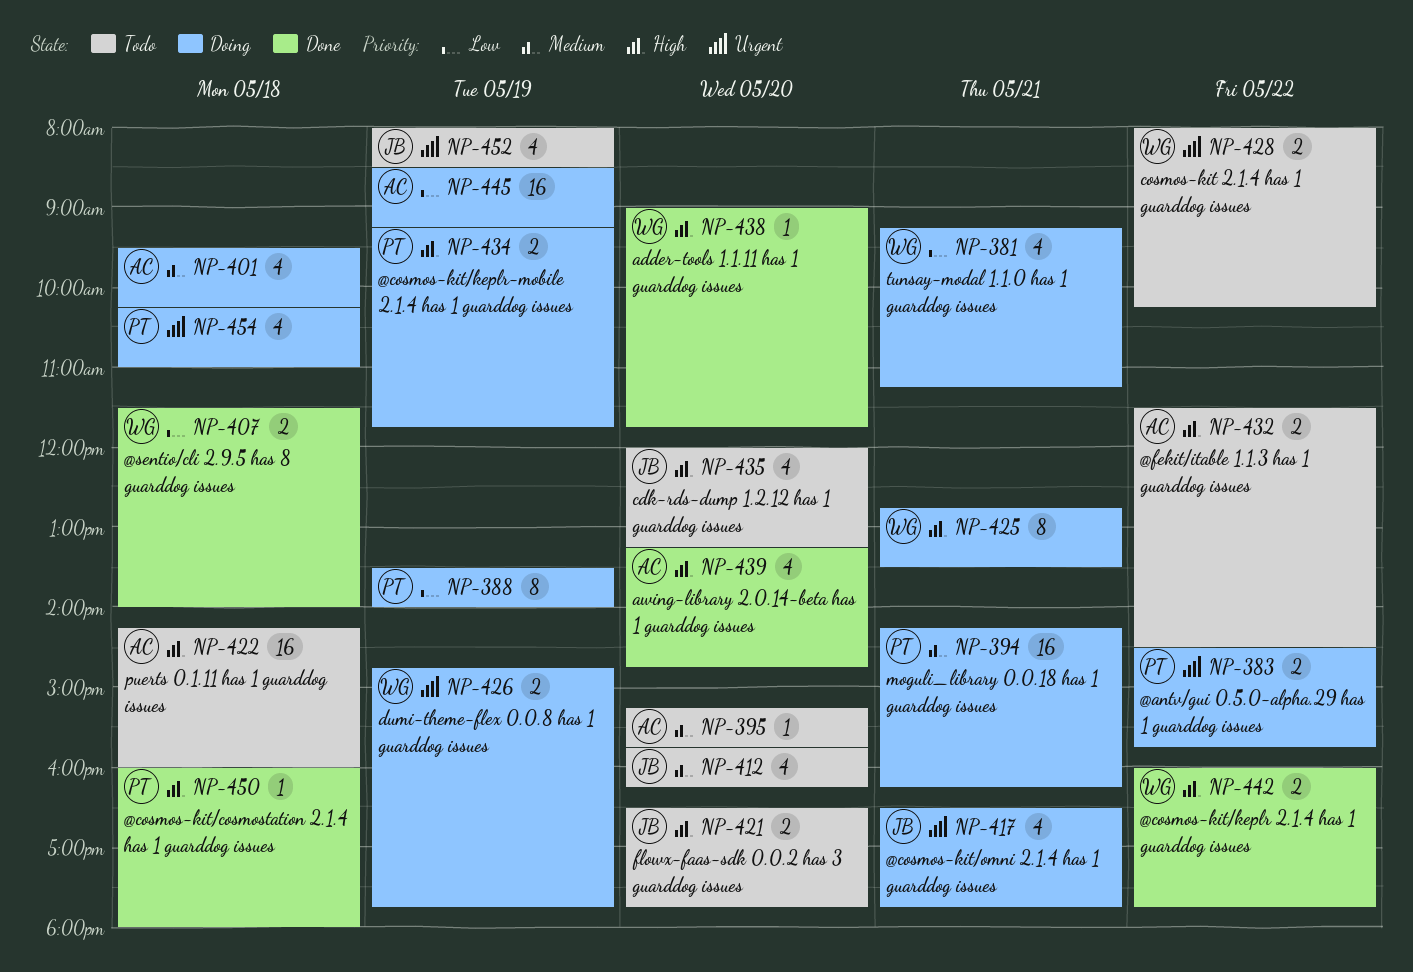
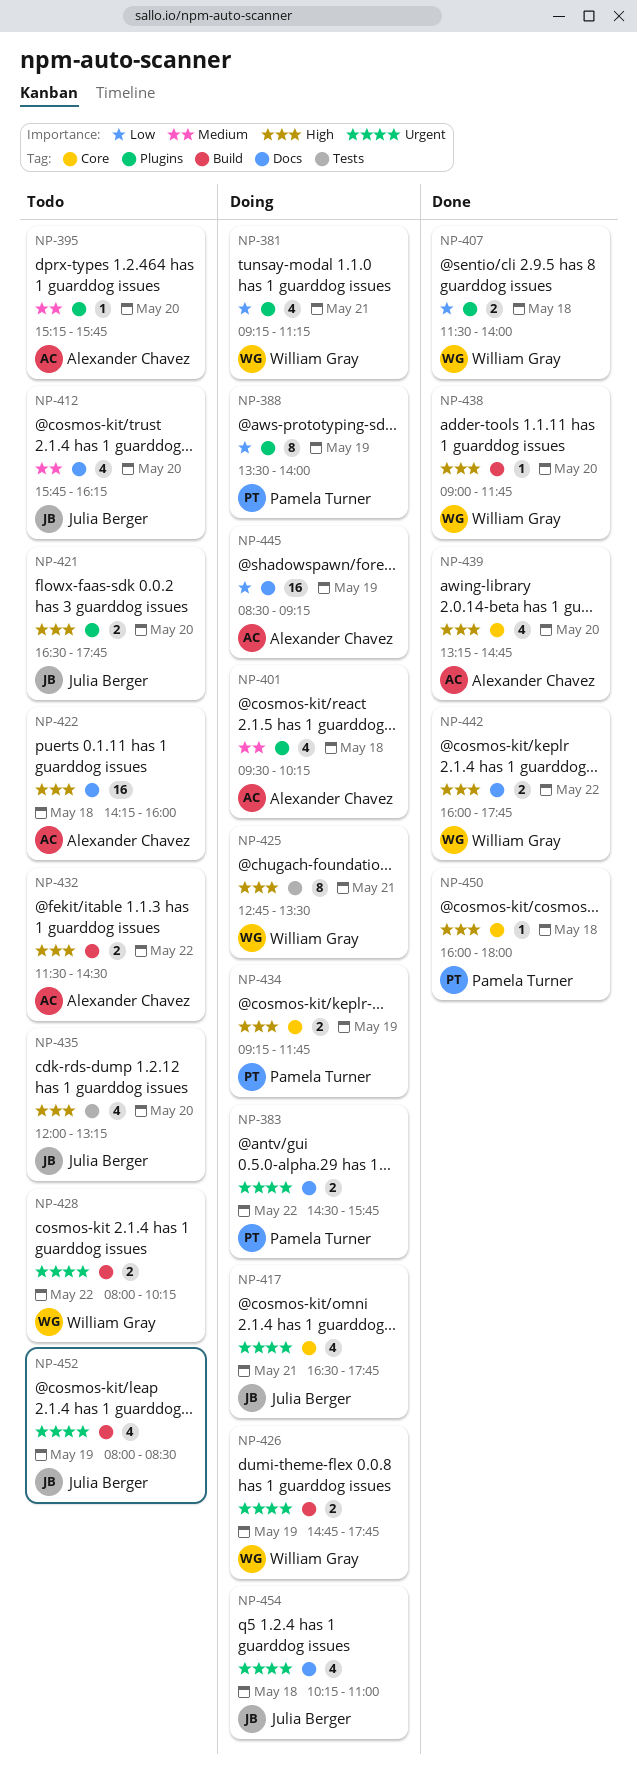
NP-394: present -> none
NP-454, owner: Pamela Turner -> Julia Berger

